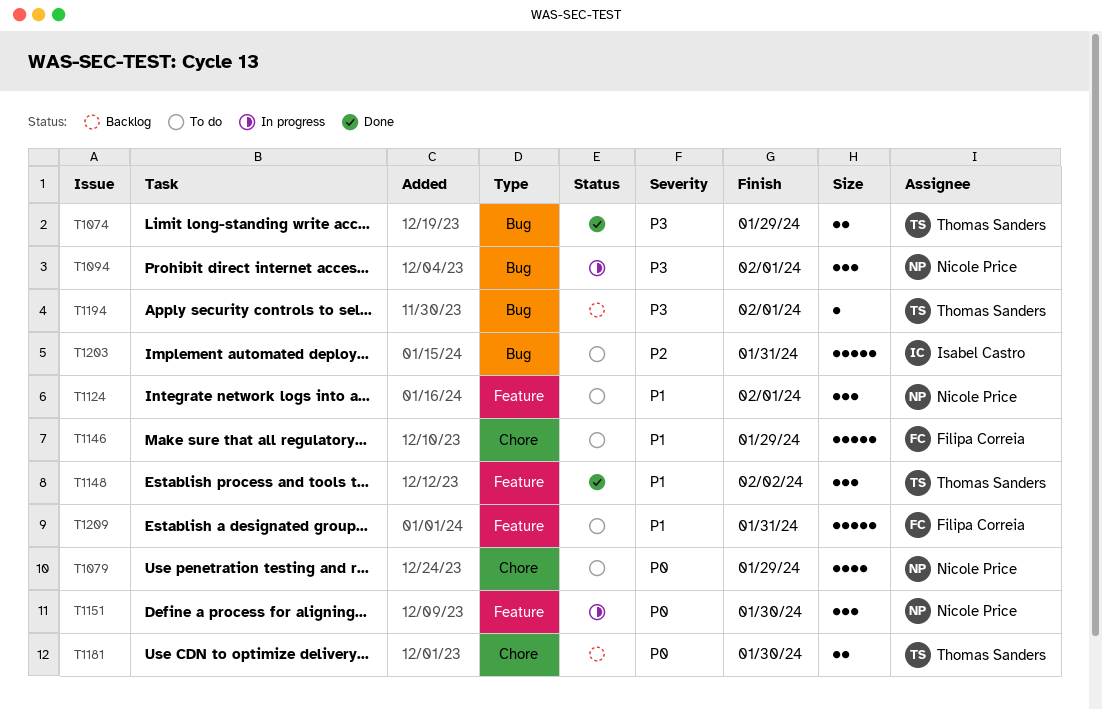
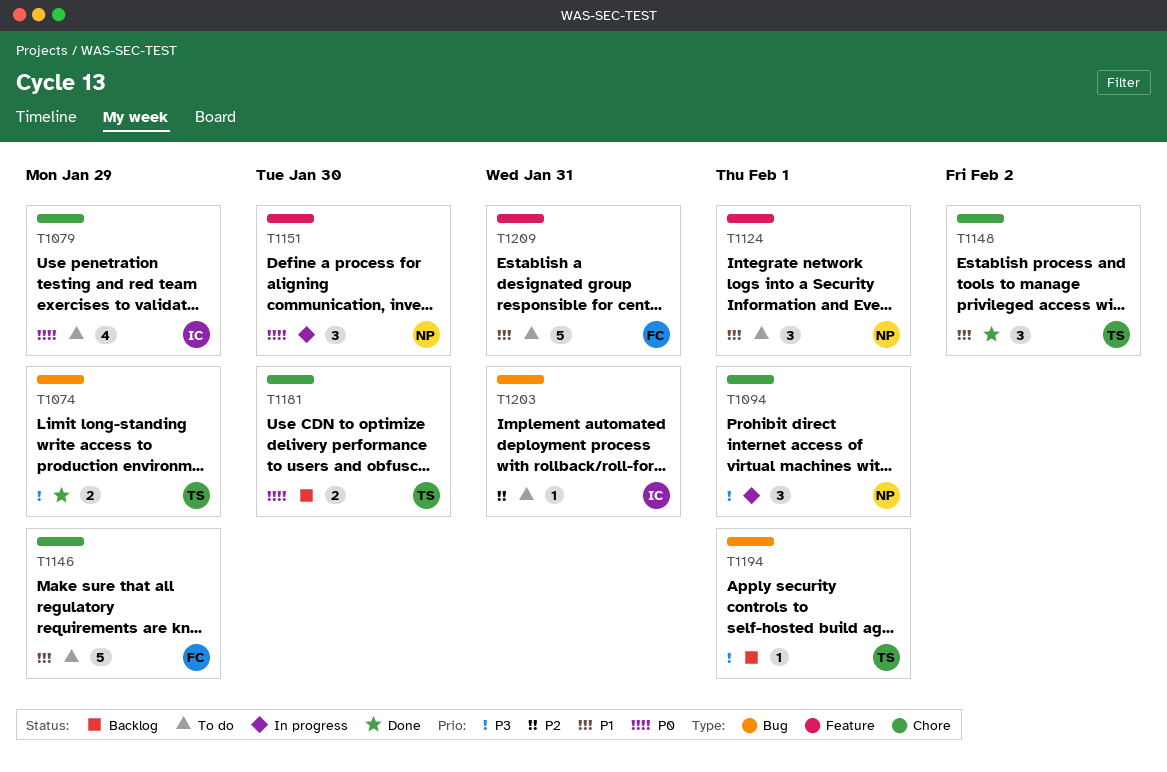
T1079, owner: Nicole Price -> Isabel Castro
T1094, label: Bug -> Chore
T1148, label: Feature -> Chore
T1203, estimate: 5 -> 1

